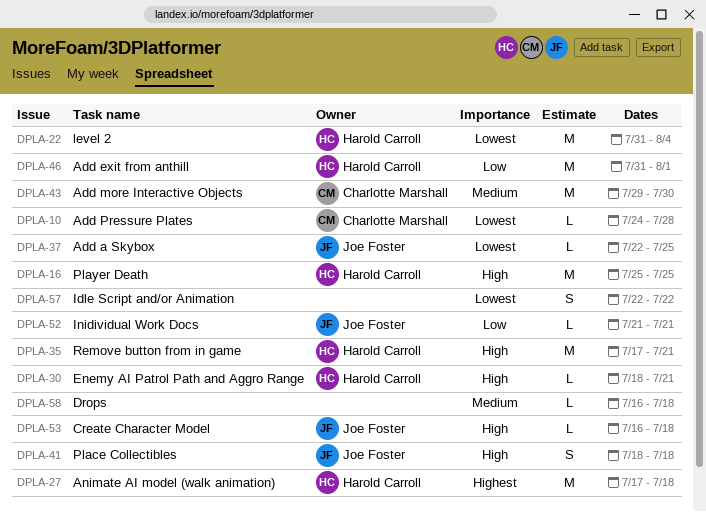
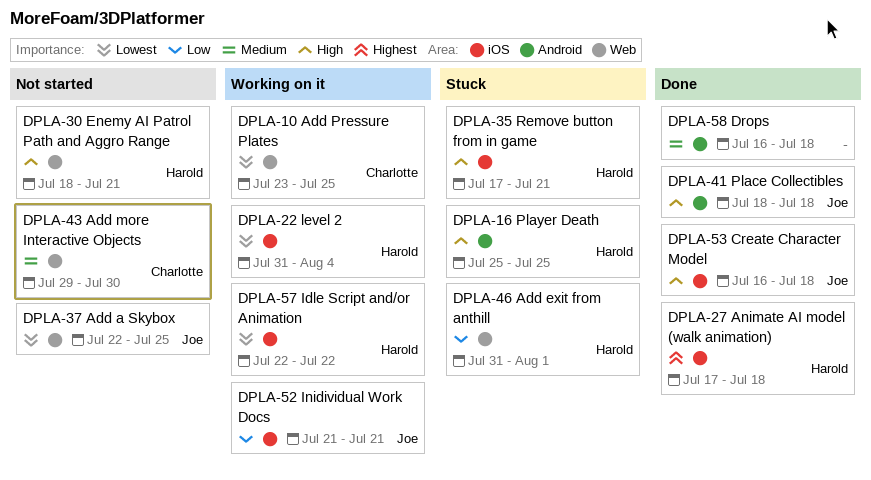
DPLA-10, start: Jul 24 -> Jul 23
DPLA-10, due: Jul 28 -> Jul 25
DPLA-57, owner: none -> Harold Carroll

